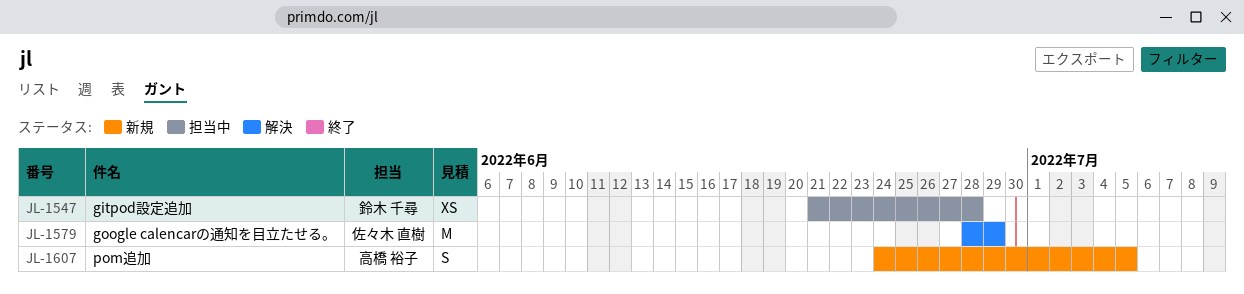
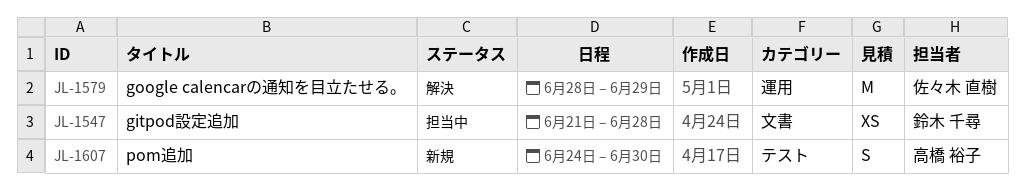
JL-1607, due: Jul 5 -> Jun 30

